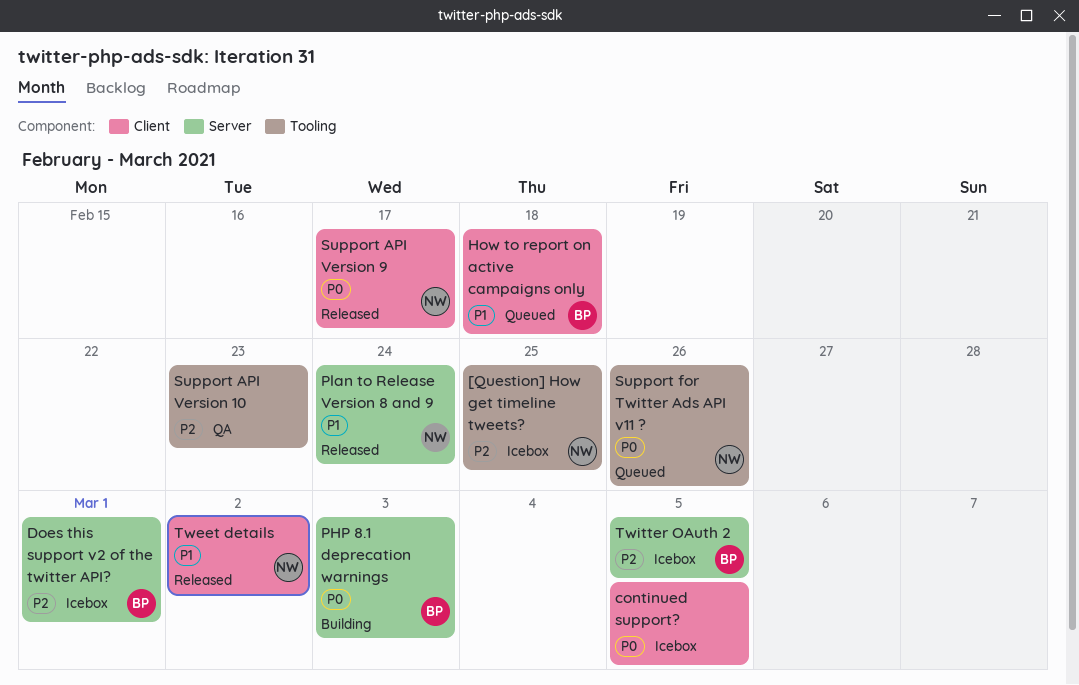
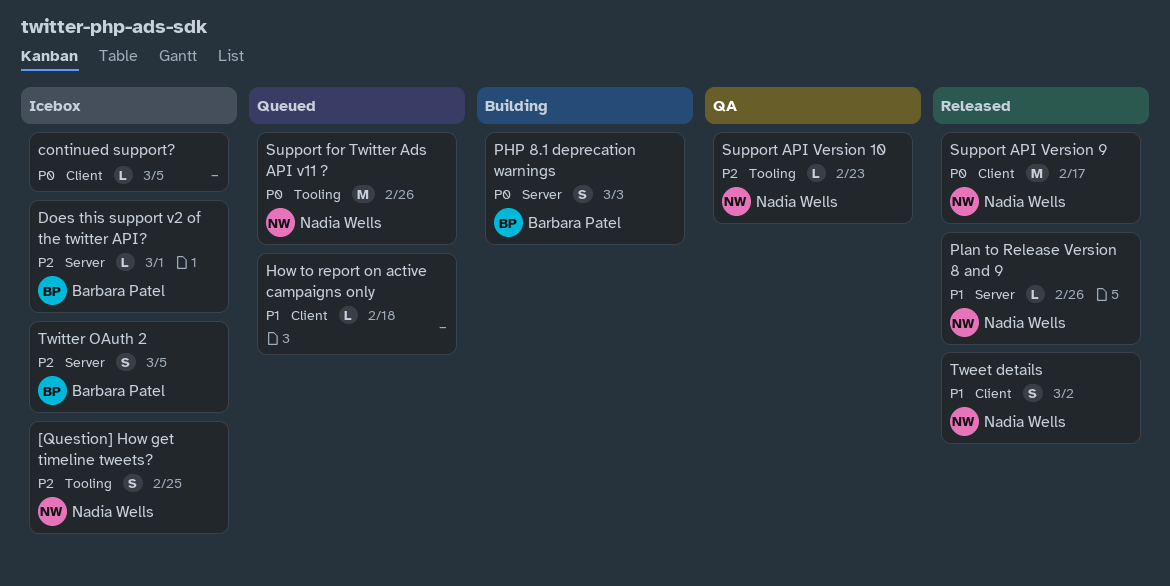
How to report on active campaigns only, owner: Barbara Patel -> none
Plan to Release Version 8 and 9, due: Feb 24 -> Feb 26
Support API Version 10, owner: none -> Nadia Wells

